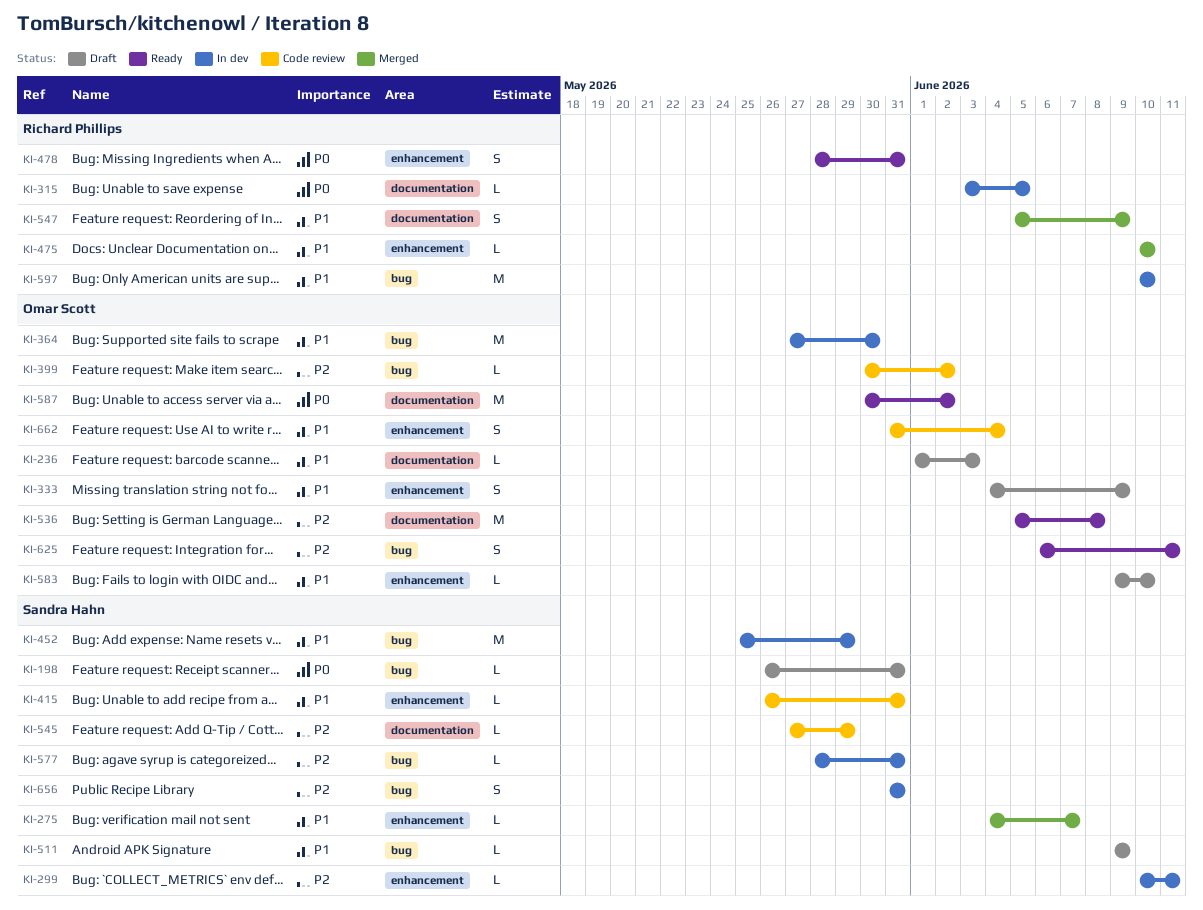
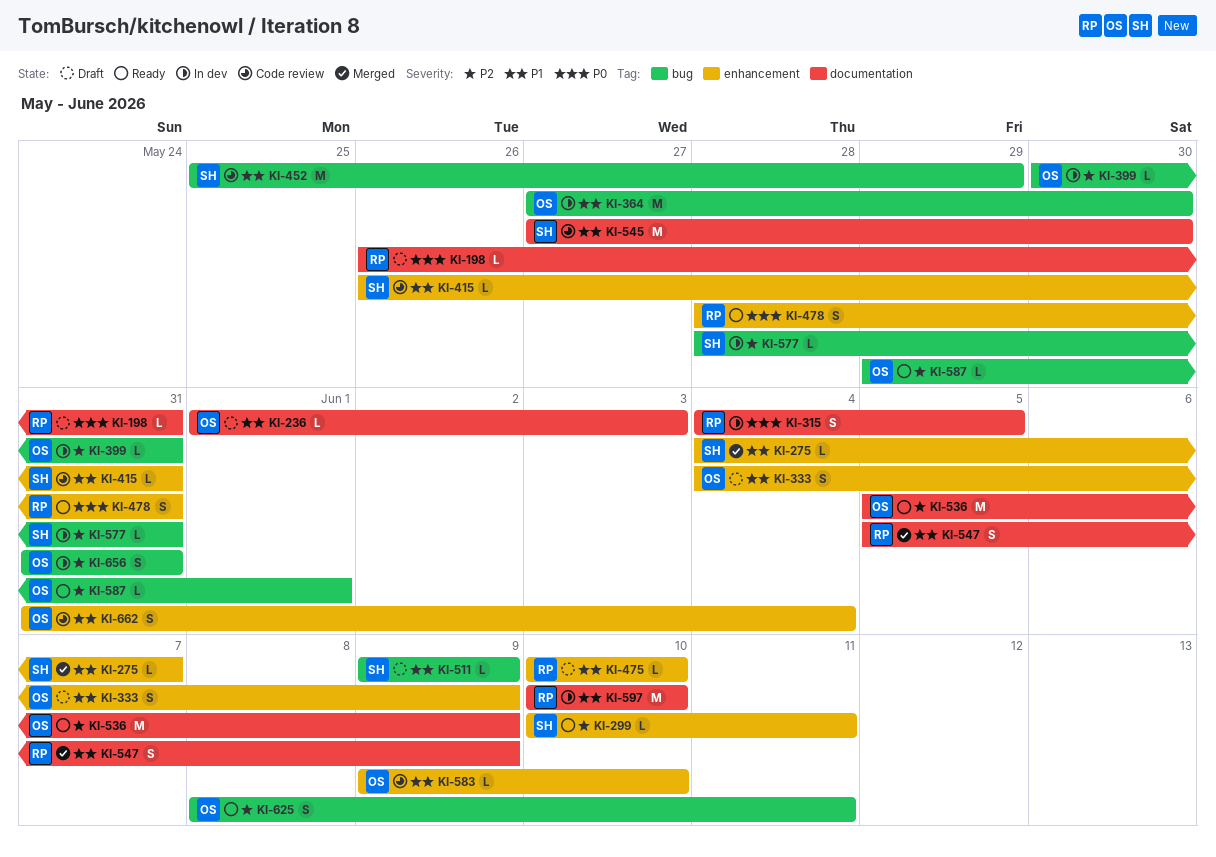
KI-198, owner: Sandra Hahn -> Richard Phillips
KI-198, label: bug -> documentation
KI-299, status: In dev -> Ready
KI-315, estimate: L -> S
KI-315, start: Jun 3 -> Jun 4
KI-399, status: Code review -> In dev
KI-399, due: Jun 2 -> May 31
KI-452, status: In dev -> Code review
KI-475, status: Merged -> Draft
KI-536, due: Jun 8 -> Jun 9
KI-545, priority: P2 -> P1
KI-545, estimate: L -> M
KI-545, due: May 29 -> May 30
KI-583, status: Draft -> Code review
KI-587, priority: P0 -> P2
KI-587, label: documentation -> bug
KI-587, estimate: M -> L
KI-587, start: May 30 -> May 29
KI-587, due: Jun 2 -> Jun 1
KI-597, label: bug -> documentation
KI-625, start: Jun 6 -> Jun 8
KI-656, owner: Sandra Hahn -> Omar Scott

